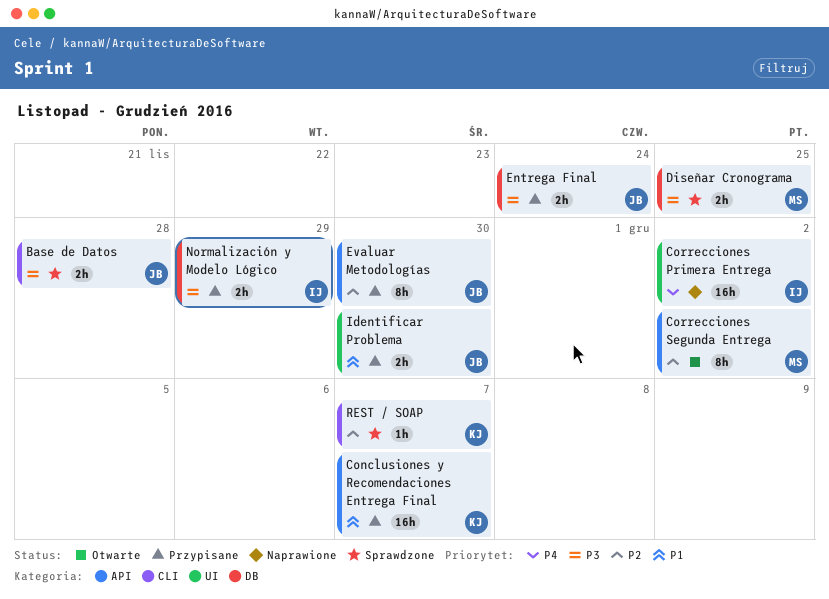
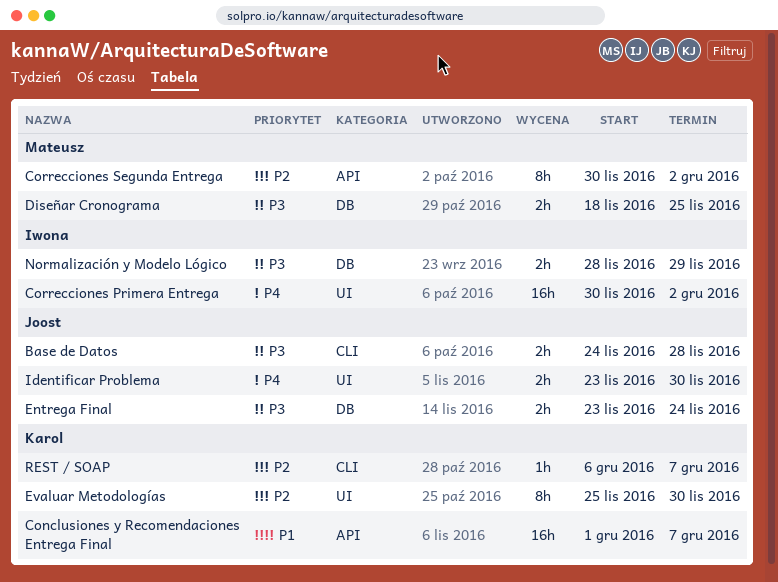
Evaluar Metodologías, owner: Joost -> Karol
Evaluar Metodologías, label: API -> UI
Identificar Problema, priority: P1 -> P4

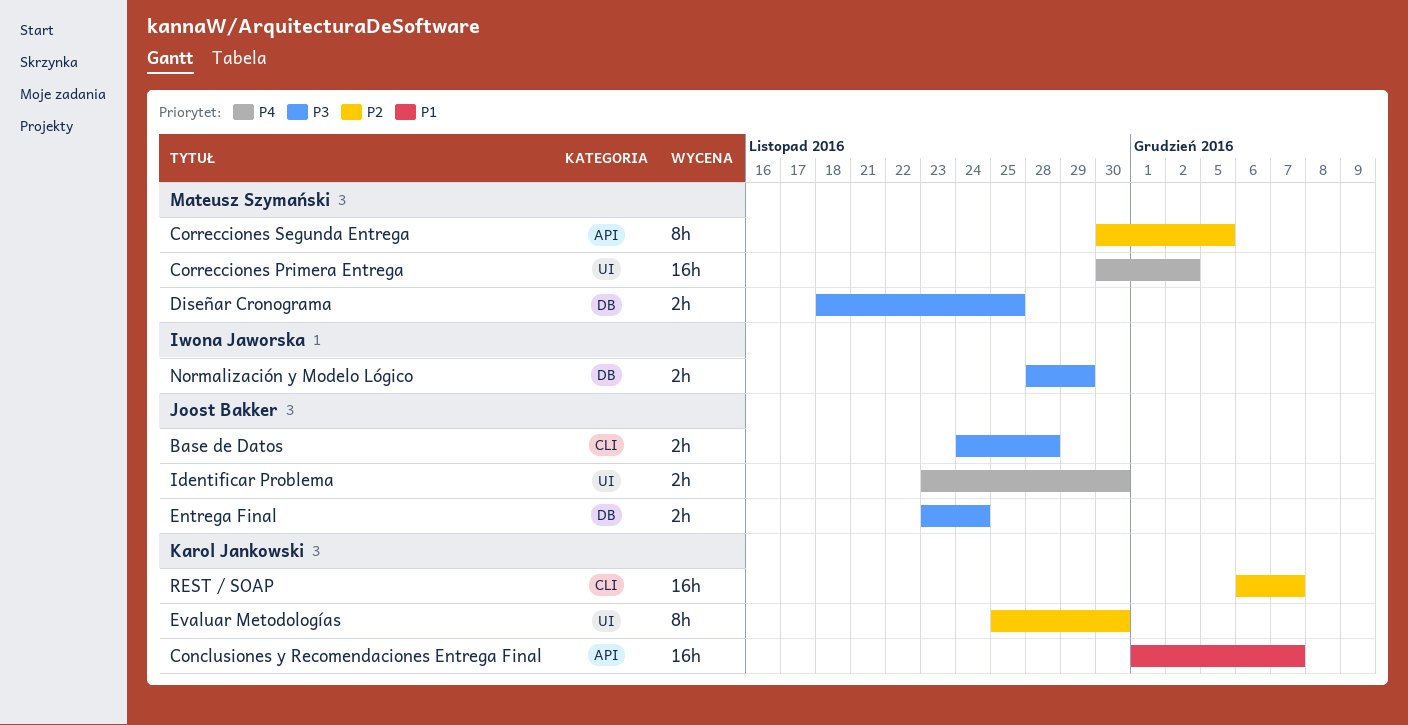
Correcciones Primera Entrega, owner: Iwona Jaworska -> Mateusz Szymański
Correcciones Segunda Entrega, due: Dec 2 -> Dec 5
REST / SOAP, estimate: 1h -> 16h

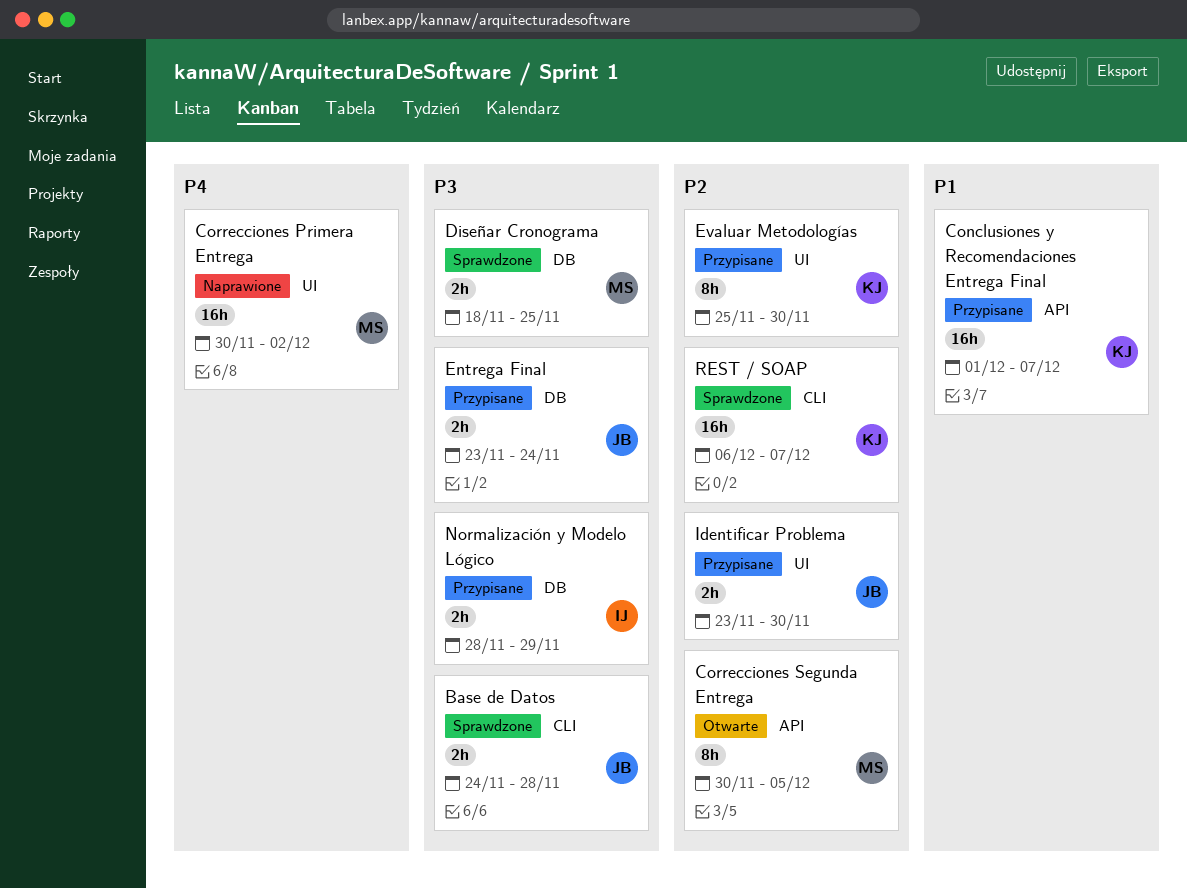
Identificar Problema, priority: P4 -> P2

